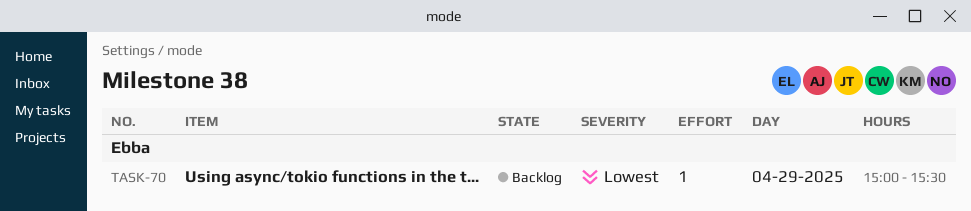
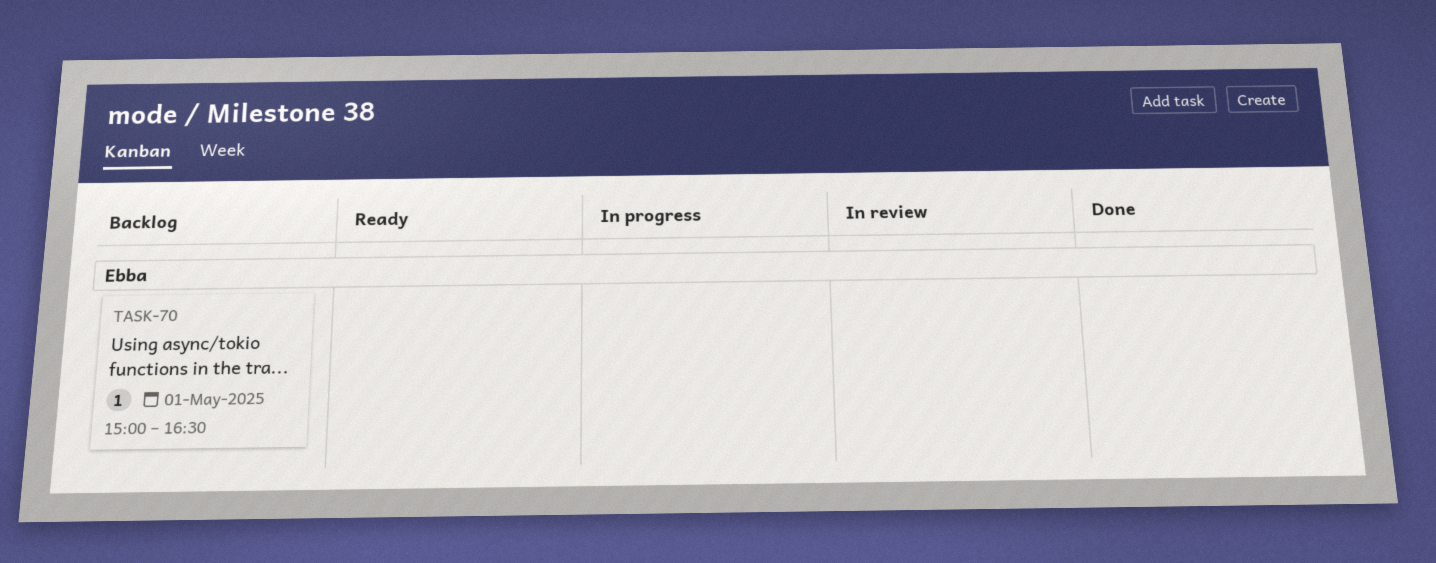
TASK-70, day: Apr 29 -> May 1
TASK-70, ends: 15:30 -> 16:30

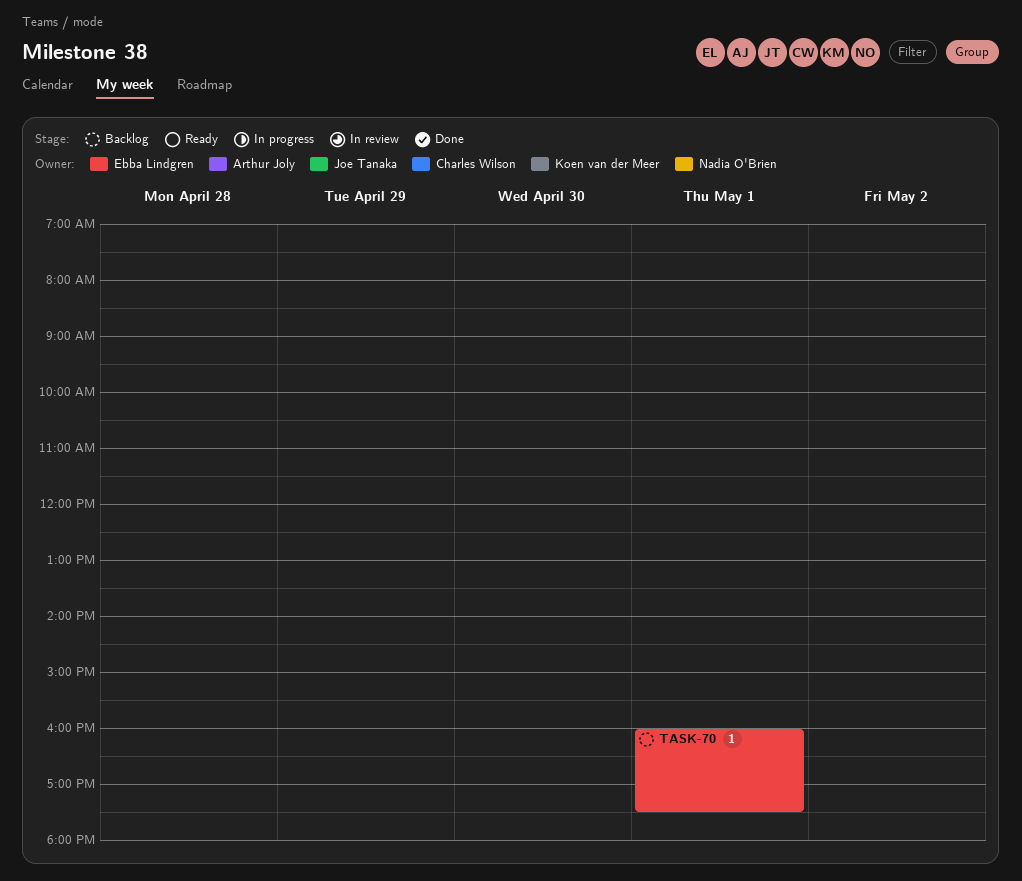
TASK-70, begins: 15:00 -> 16:00
TASK-70, ends: 16:30 -> 17:30

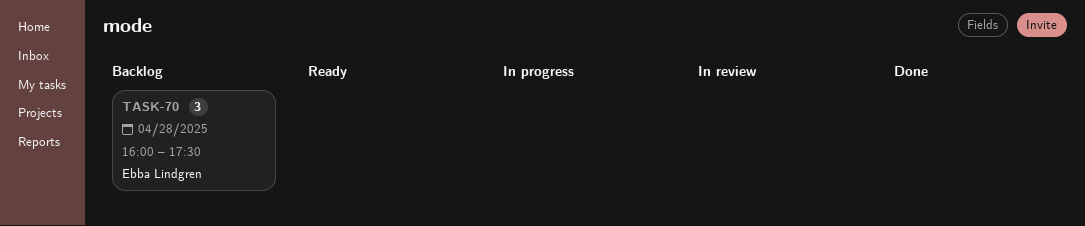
TASK-70, estimate: 1 -> 3
TASK-70, day: May 1 -> Apr 28

